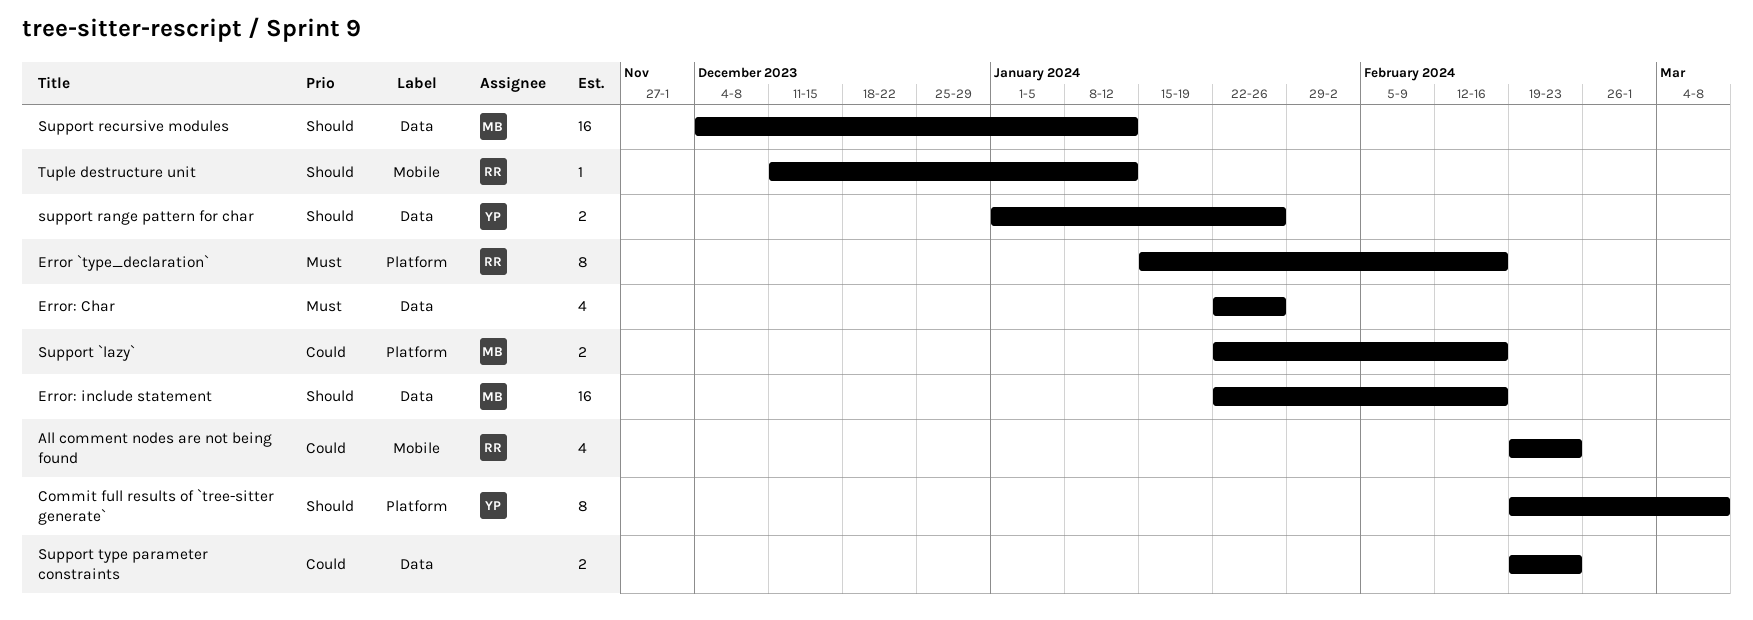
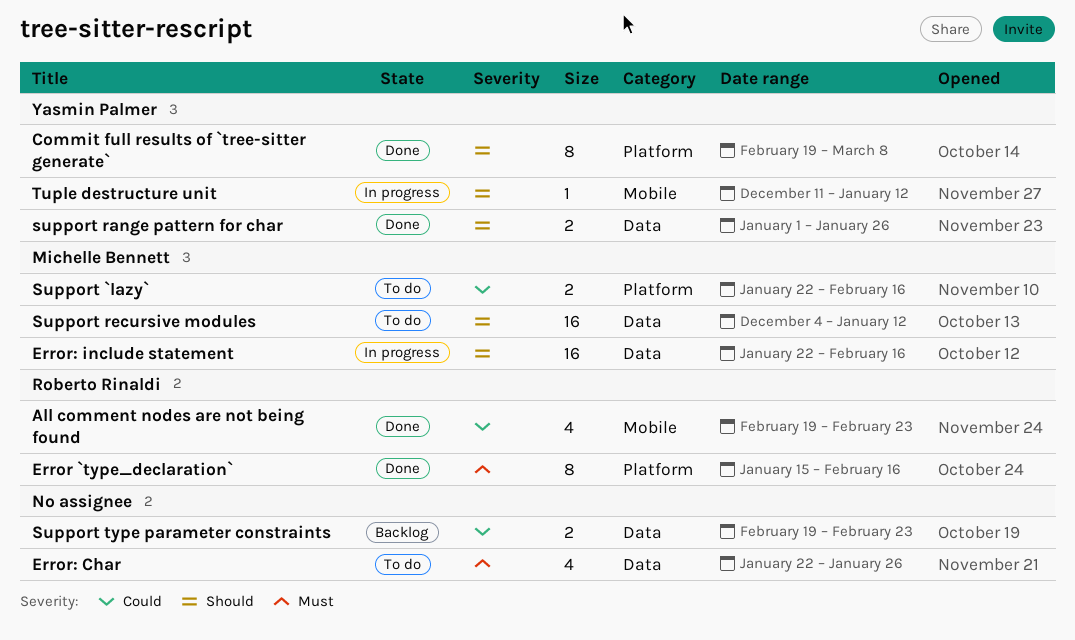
Tuple destructure unit, owner: Roberto Rinaldi -> Yasmin Palmer

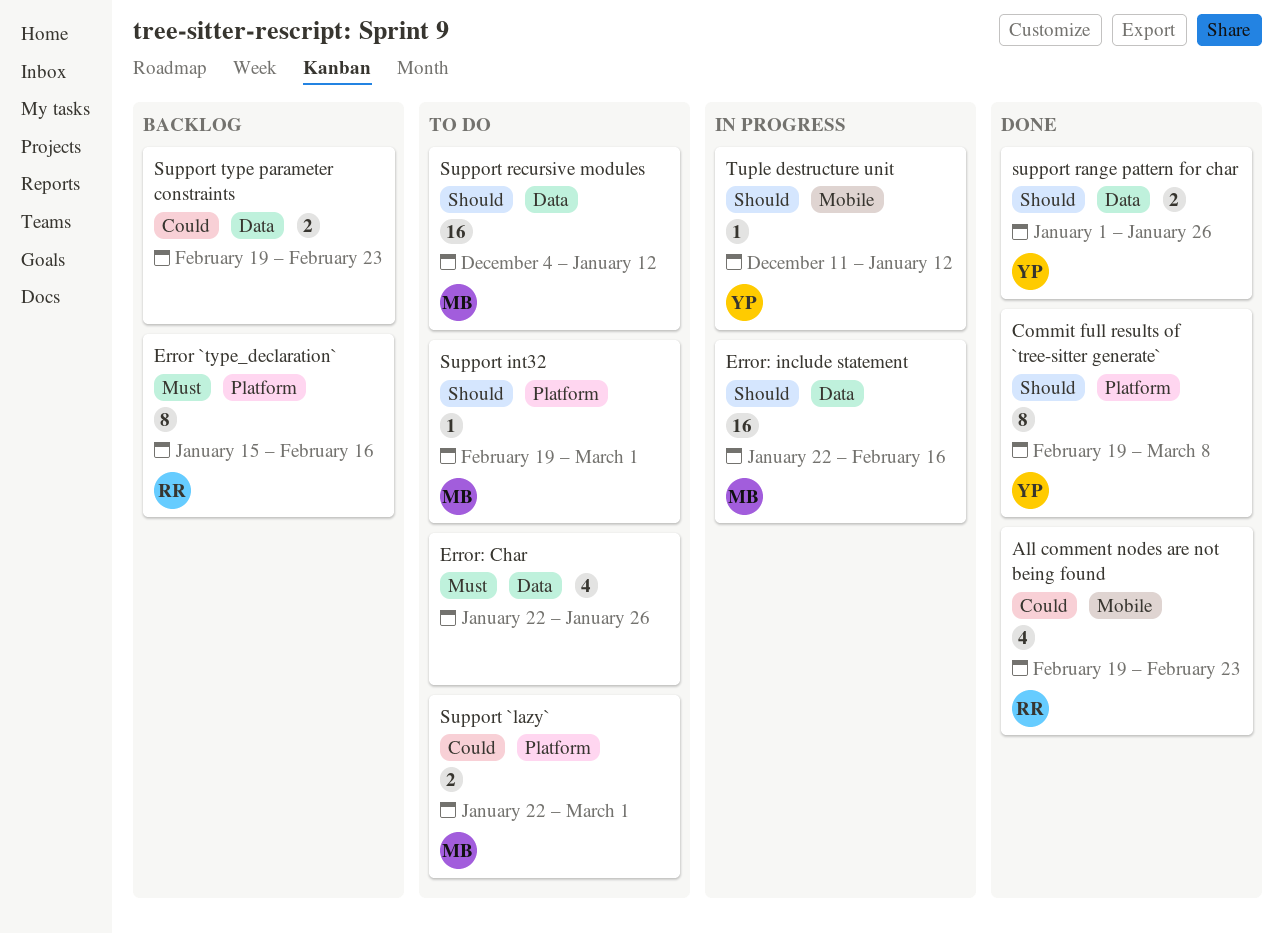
Error `type_declaration`, status: Done -> Backlog
Support `lazy`, due: Feb 16 -> Mar 1
Support int32: none -> present

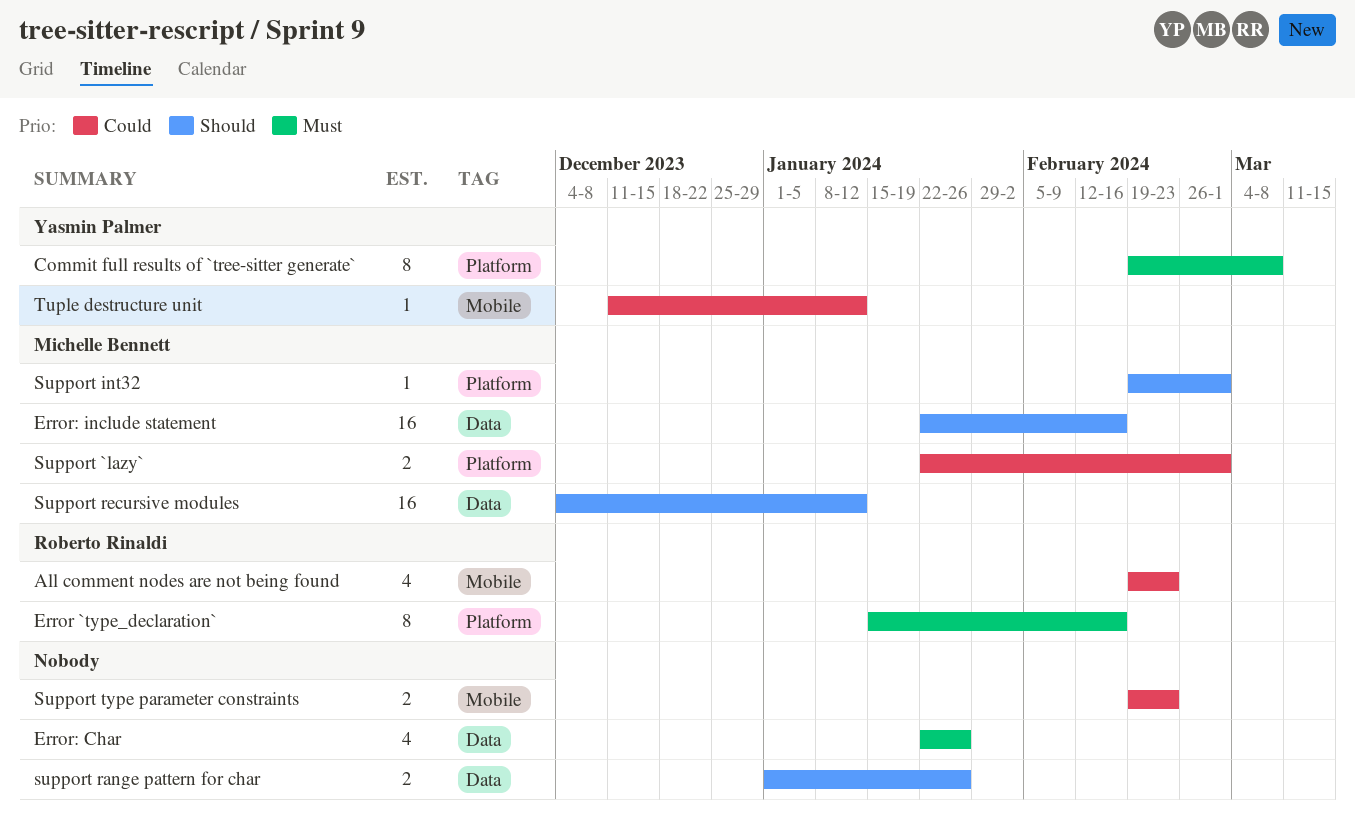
Commit full results of `tree-sitter generate`, priority: Should -> Must
support range pattern for char, owner: Yasmin Palmer -> none
Support type parameter constraints, label: Data -> Mobile
Tuple destructure unit, priority: Should -> Could

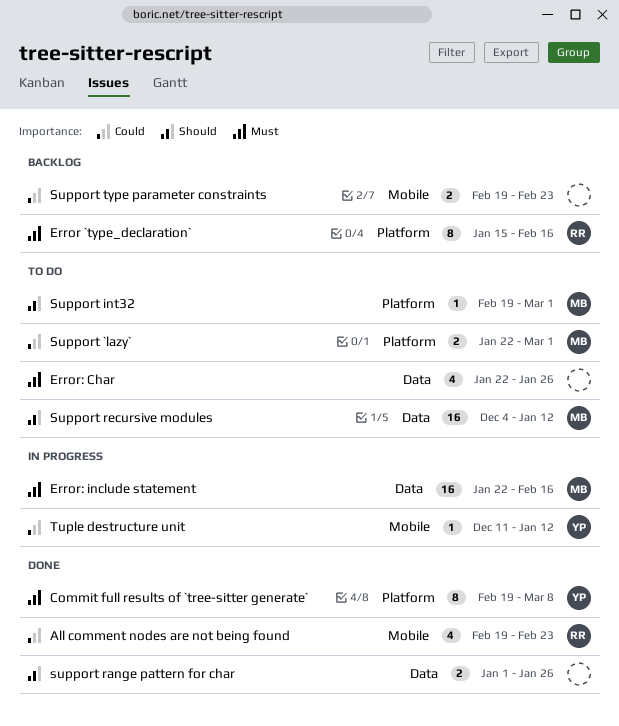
Error: include statement, priority: Should -> Must

